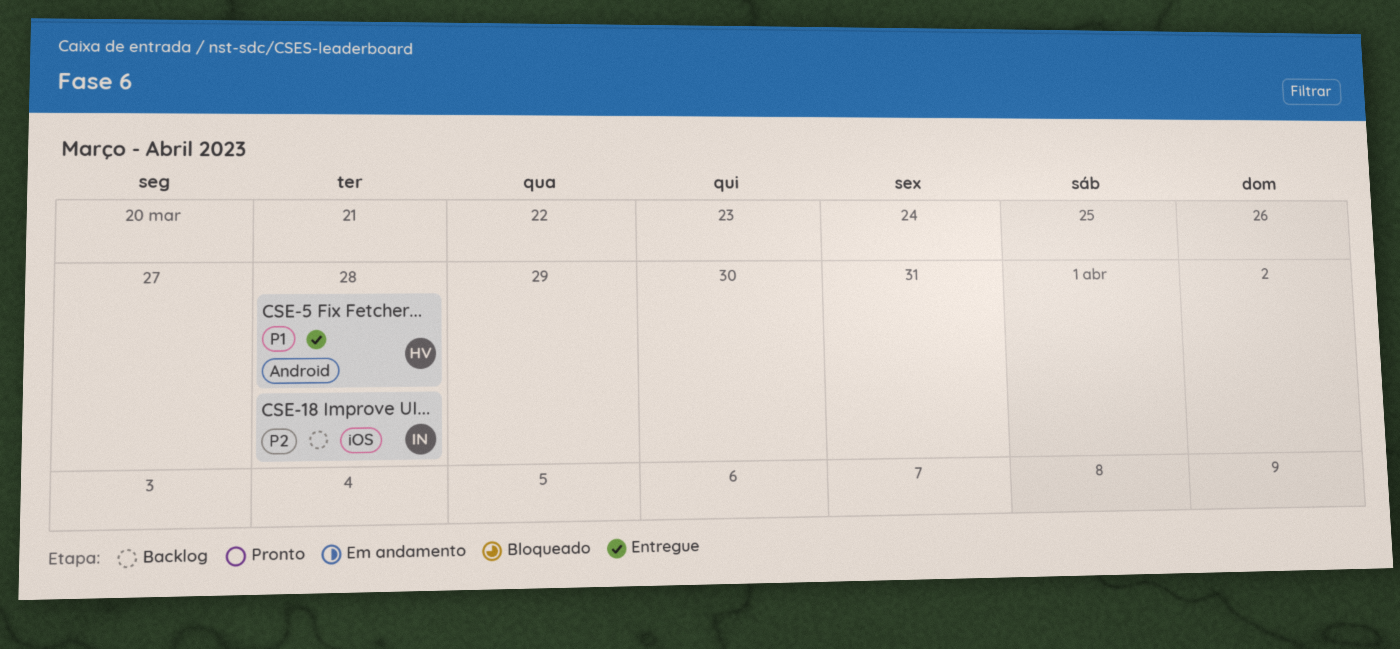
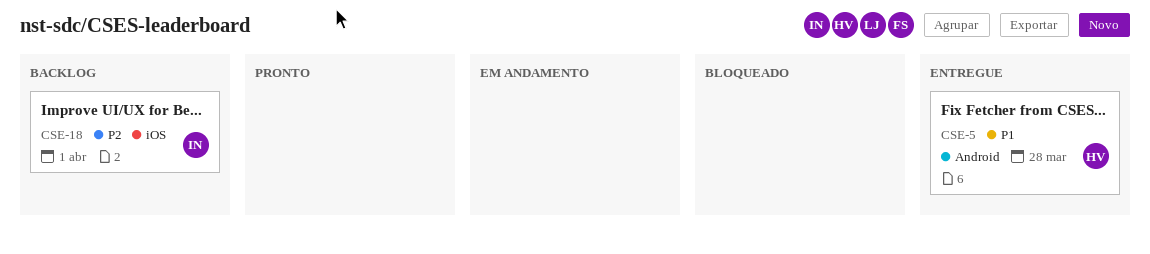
CSE-18, due: Mar 28 -> Apr 1

